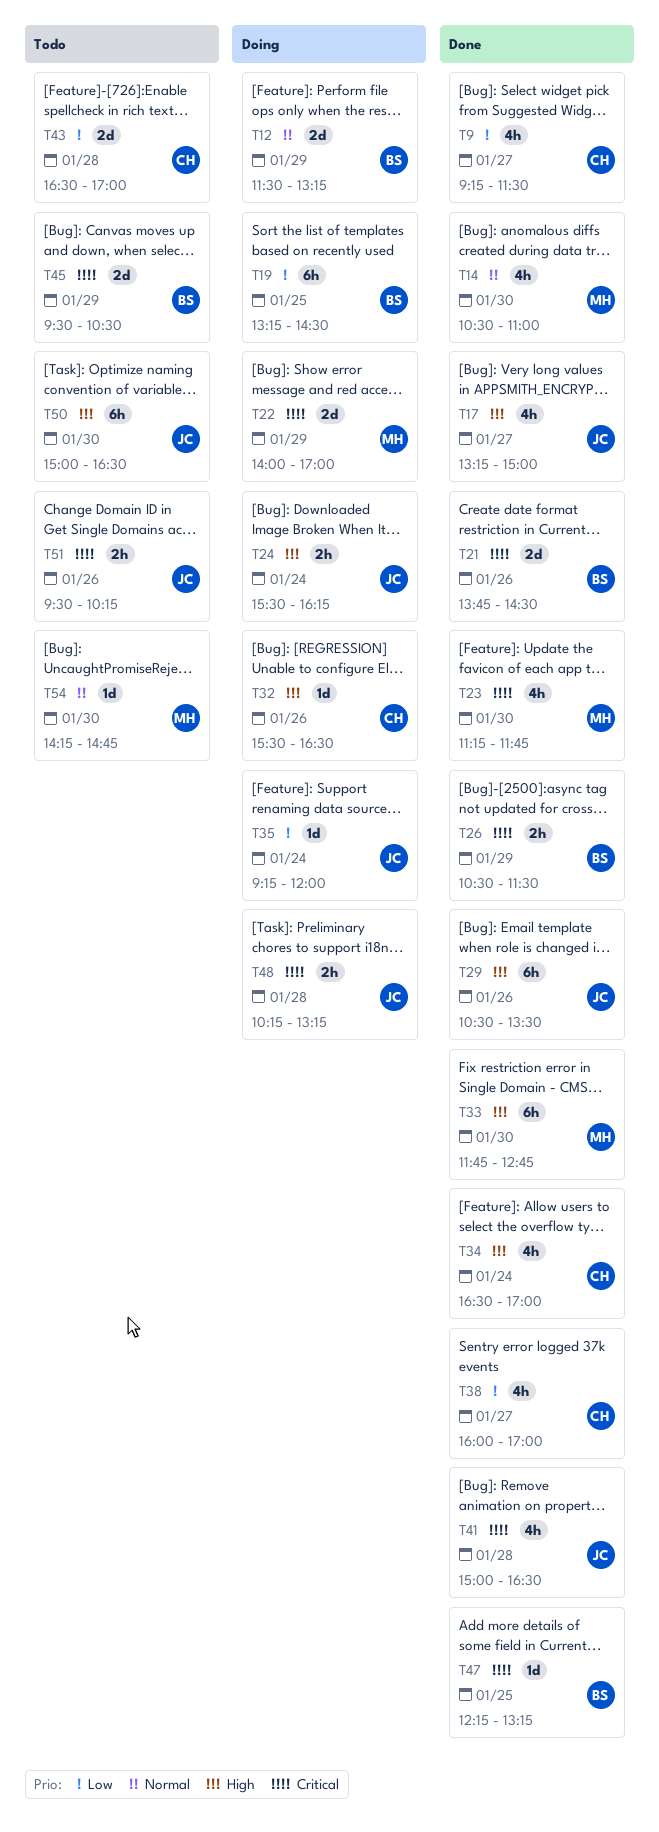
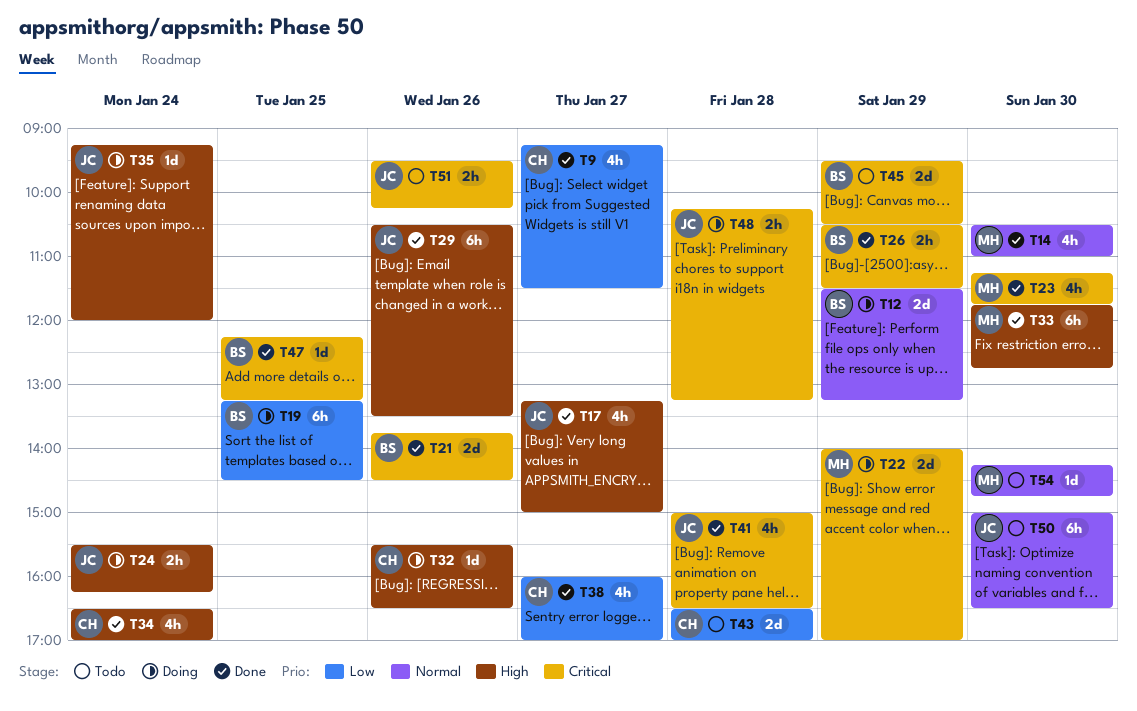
T35, priority: Low -> High
T50, priority: High -> Normal

